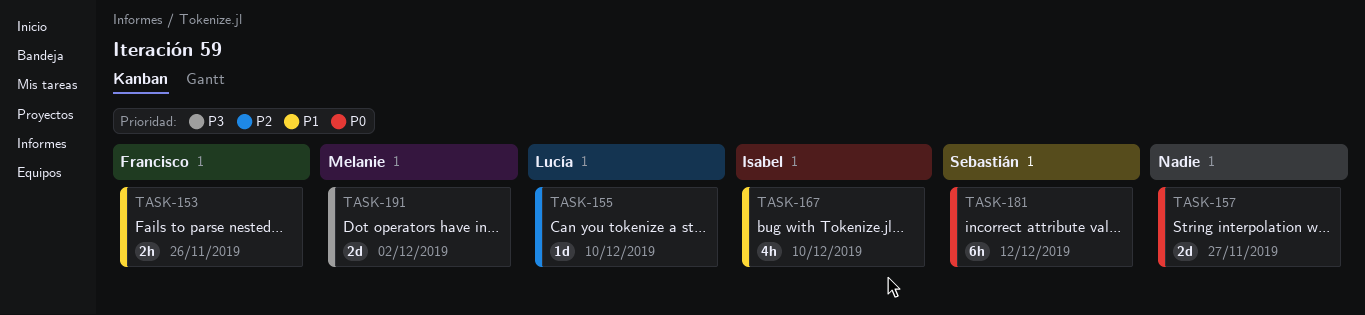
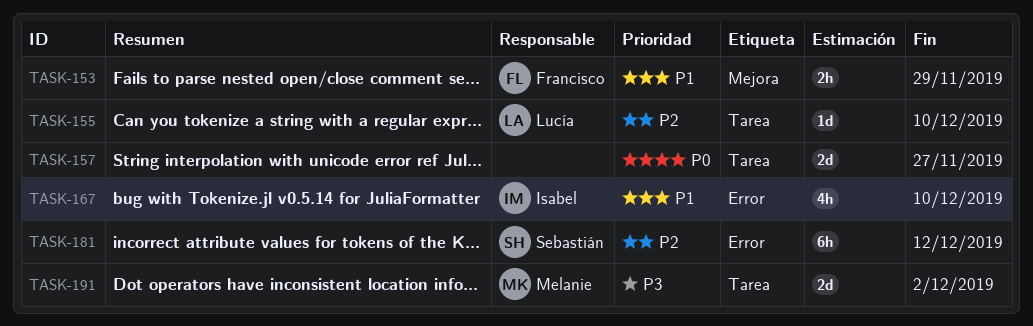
TASK-153, due: Nov 26 -> Nov 29
TASK-181, priority: P0 -> P2

